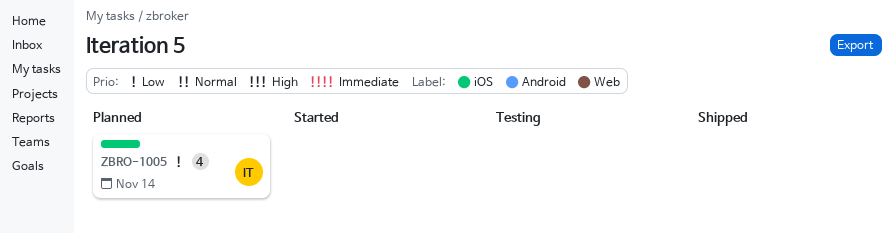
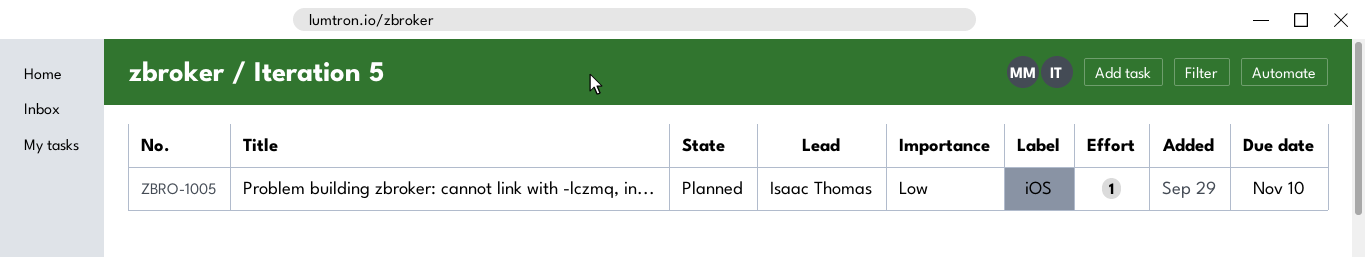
ZBRO-1005, estimate: 4 -> 1
ZBRO-1005, due: Nov 14 -> Nov 10

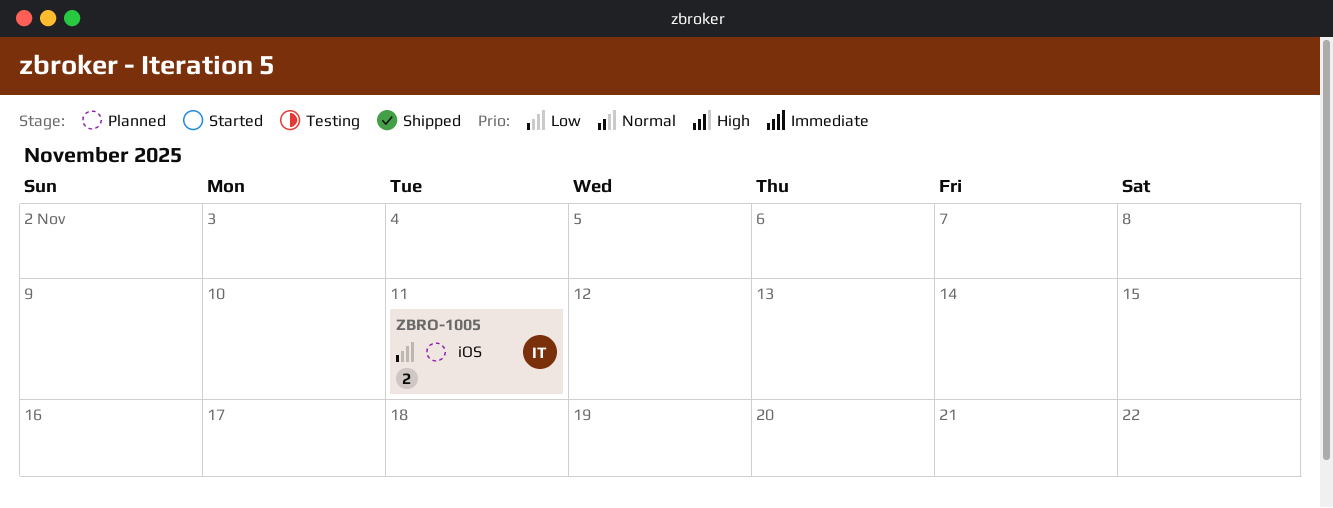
ZBRO-1005, estimate: 1 -> 2
ZBRO-1005, due: Nov 10 -> Nov 11

